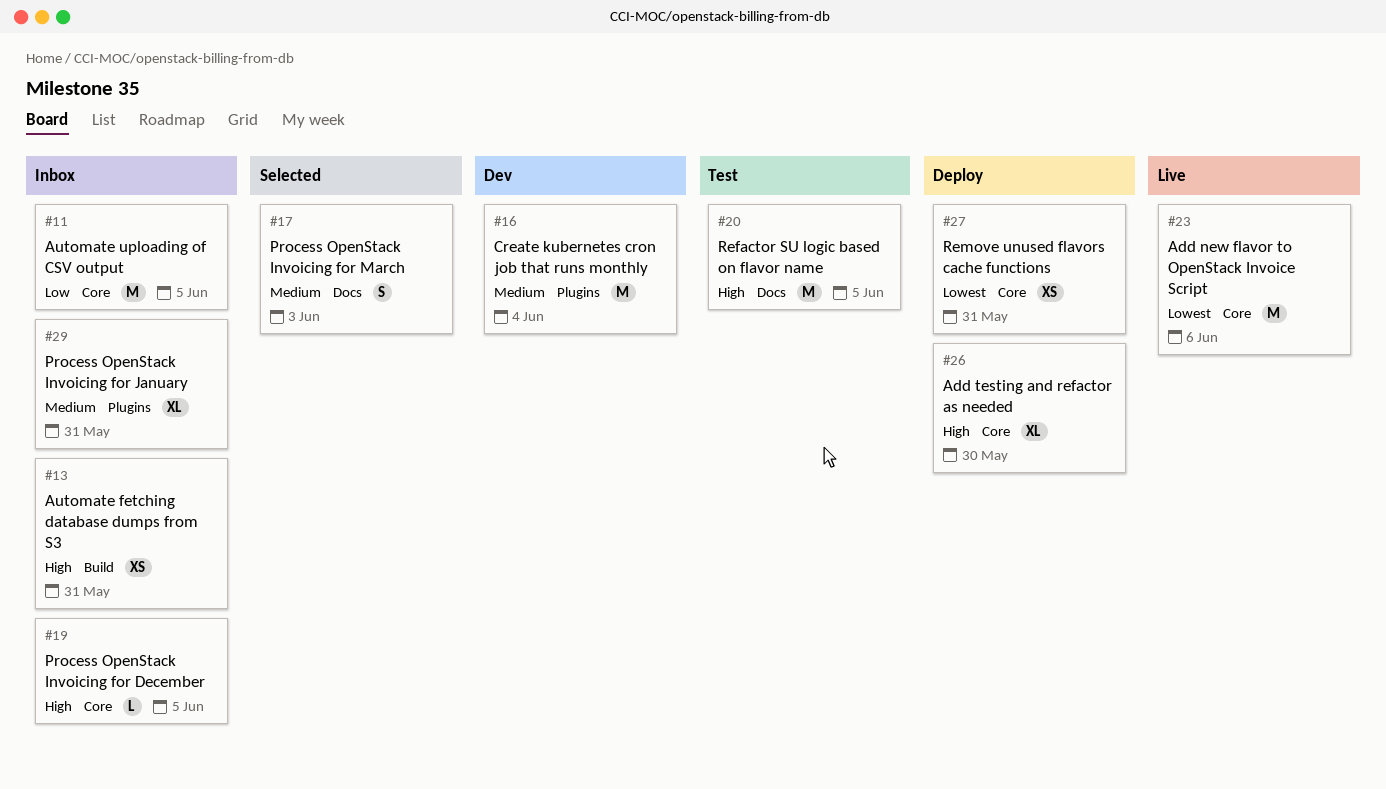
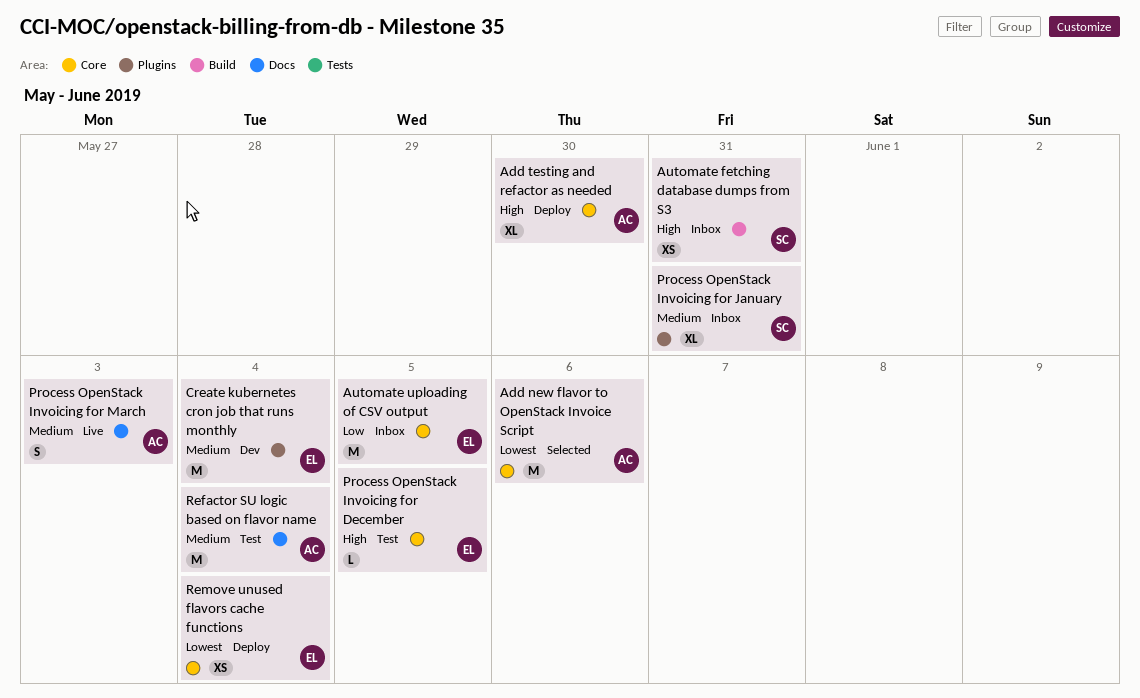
Add new flavor to OpenStack Invoice Script, status: Live -> Selected
Process OpenStack Invoicing for December, status: Inbox -> Test
Process OpenStack Invoicing for March, status: Selected -> Live
Refactor SU logic based on flavor name, priority: High -> Medium
Refactor SU logic based on flavor name, due: Jun 5 -> Jun 4
Remove unused flavors cache functions, due: May 31 -> Jun 4

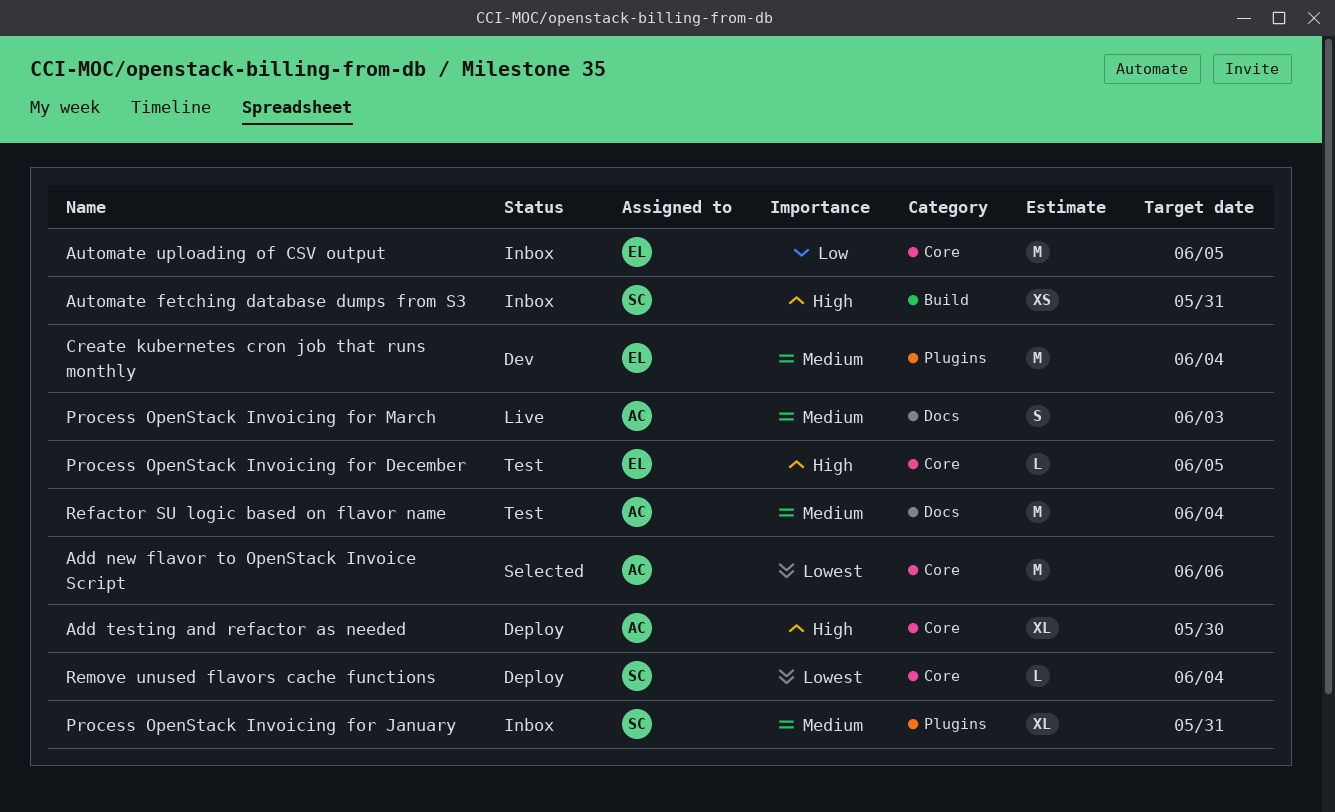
Remove unused flavors cache functions, owner: EL -> SC
Remove unused flavors cache functions, estimate: XS -> L

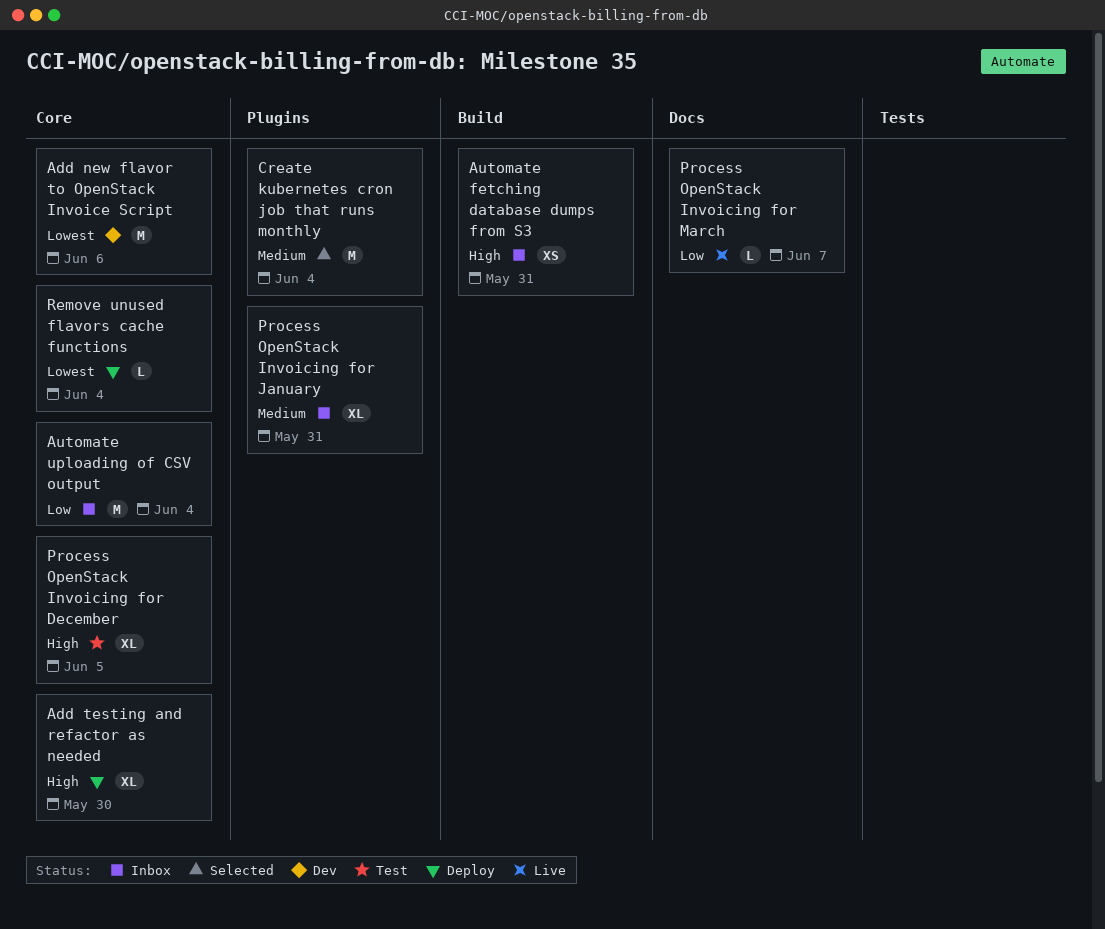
Add new flavor to OpenStack Invoice Script, status: Selected -> Dev
Automate uploading of CSV output, due: Jun 5 -> Jun 4
Create kubernetes cron job that runs monthly, status: Dev -> Selected
Process OpenStack Invoicing for December, estimate: L -> XL
Process OpenStack Invoicing for March, priority: Medium -> Low
Process OpenStack Invoicing for March, estimate: S -> L
Process OpenStack Invoicing for March, due: Jun 3 -> Jun 7
Refactor SU logic based on flavor name: present -> none

